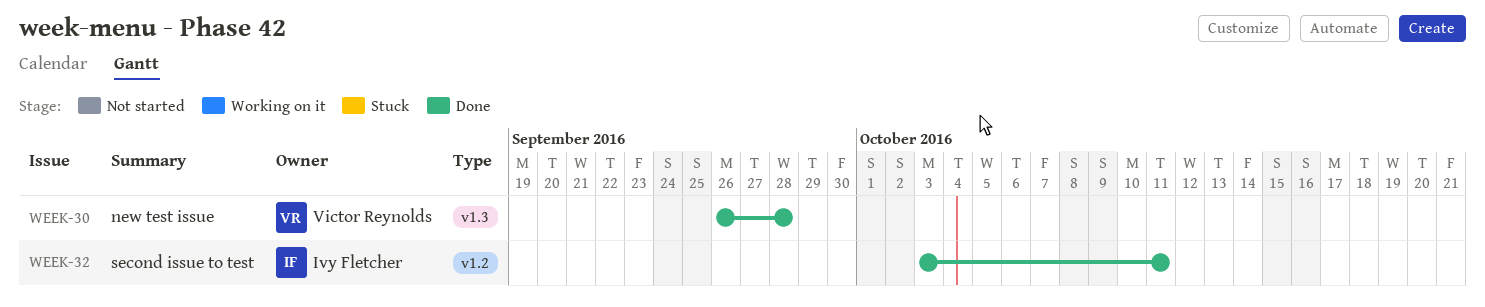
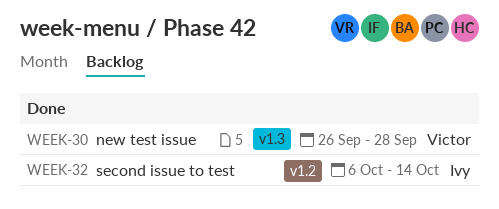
WEEK-32, start: Oct 3 -> Oct 6
WEEK-32, due: Oct 11 -> Oct 14

